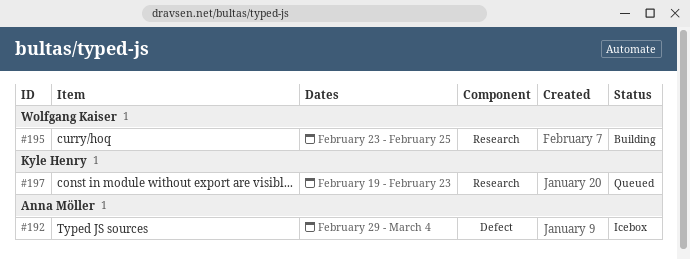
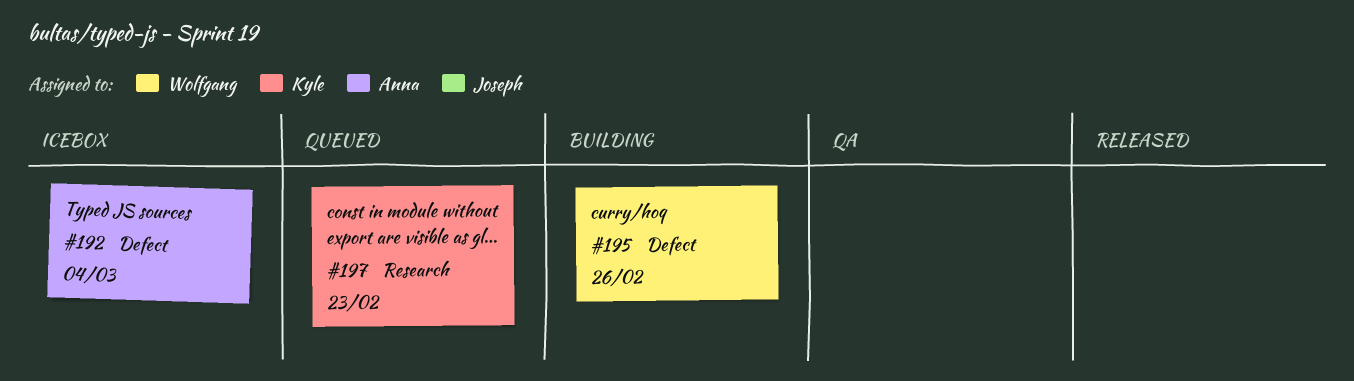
#195, label: Research -> Defect
#195, due: Feb 25 -> Feb 26

